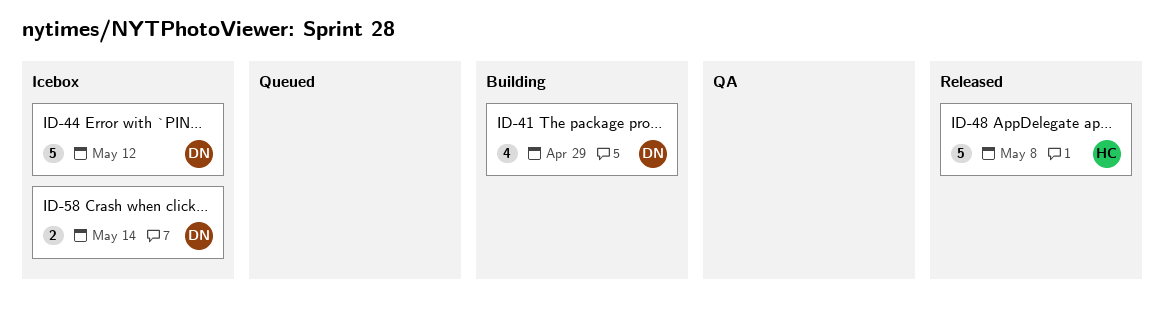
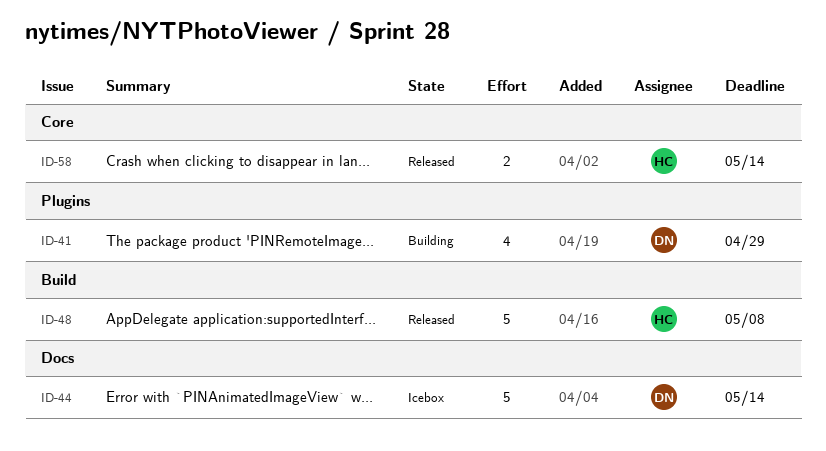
ID-44, due: May 12 -> May 14
ID-58, status: Icebox -> Released
ID-58, owner: DN -> HC

